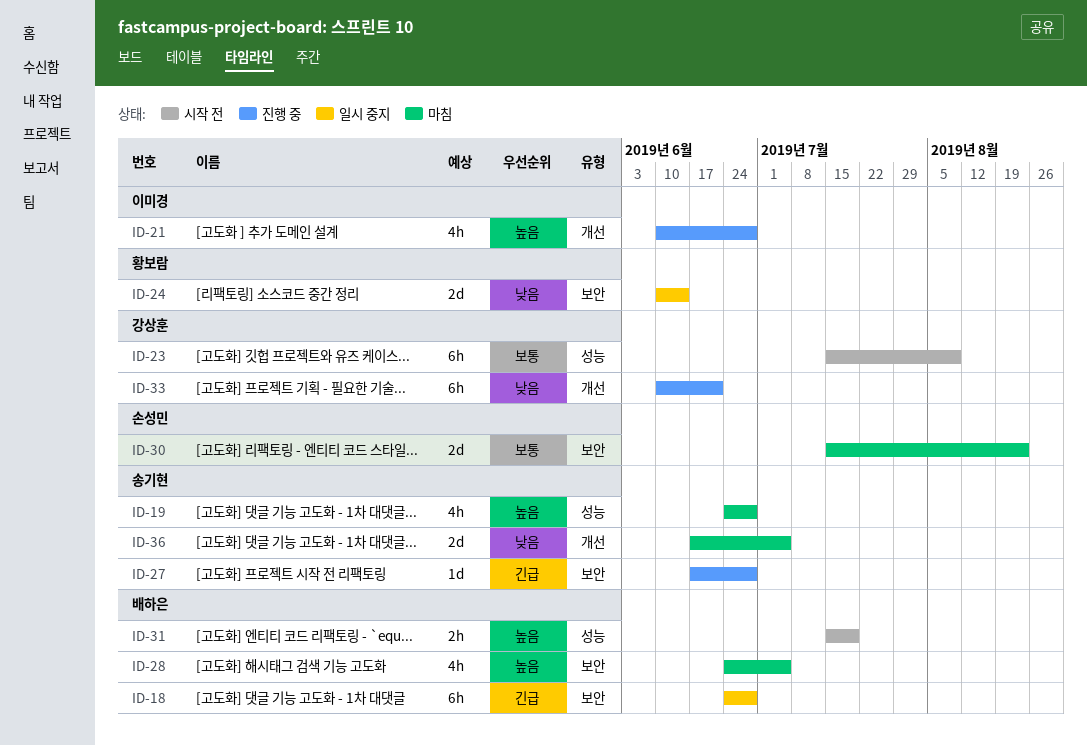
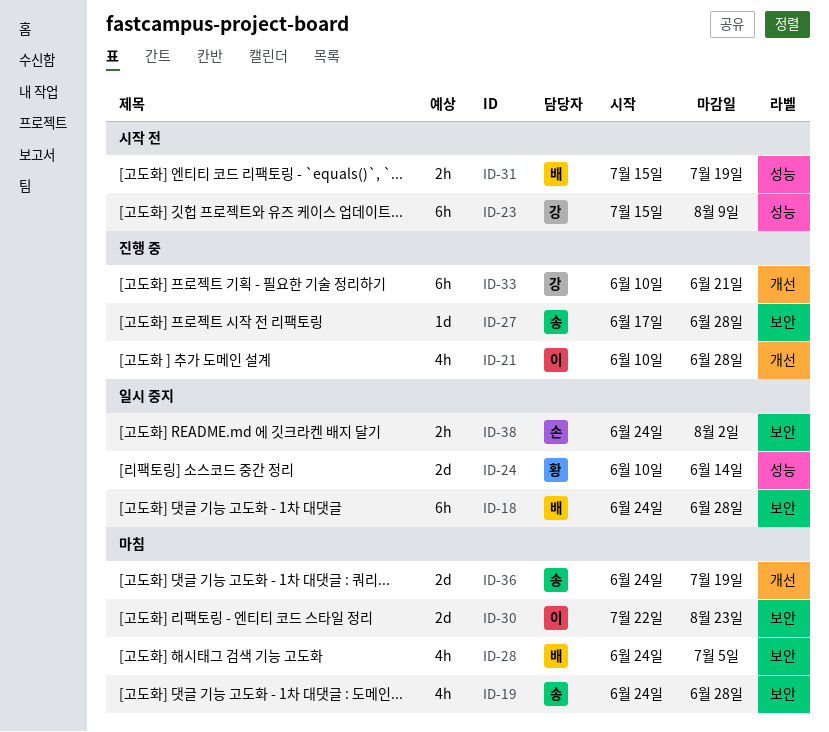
ID-19, label: 성능 -> 보안
ID-24, label: 보안 -> 성능
ID-30, owner: 손성민 -> 이미경
ID-30, start: Jul 15 -> Jul 22
ID-36, start: Jun 17 -> Jun 24
ID-36, due: Jul 5 -> Jul 19
ID-38: none -> present

